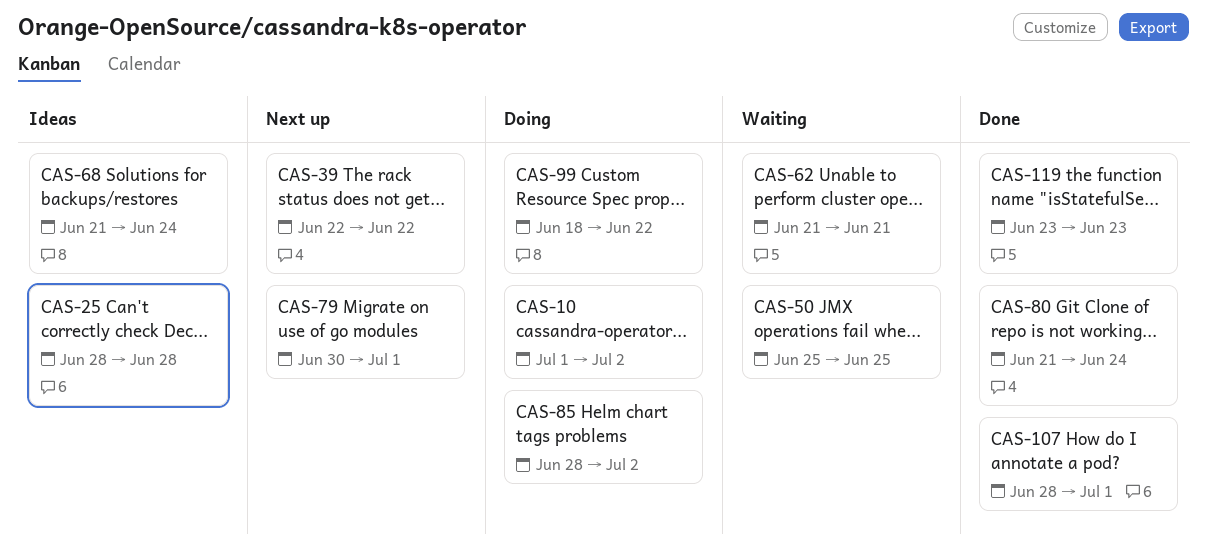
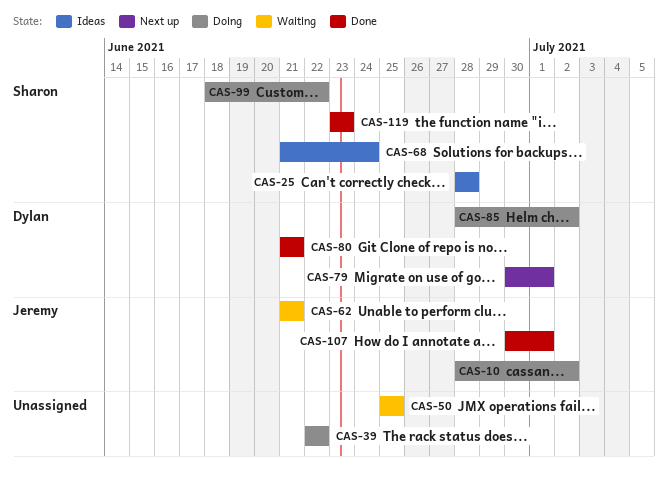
CAS-10, start: Jul 1 -> Jun 28
CAS-39, status: Next up -> Doing
CAS-80, due: Jun 24 -> Jun 21
CAS-107, start: Jun 28 -> Jun 30

